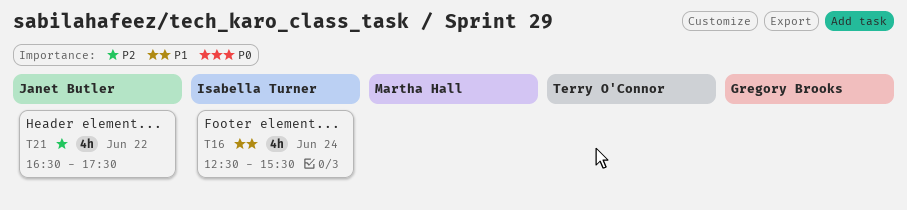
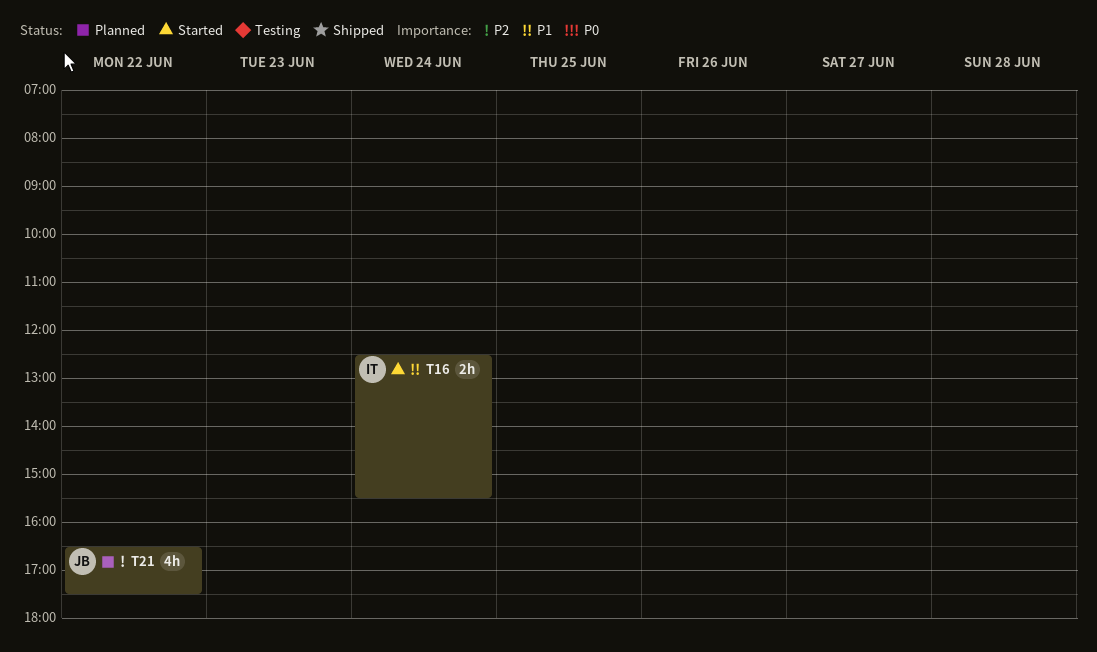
T16, estimate: 4h -> 2h

